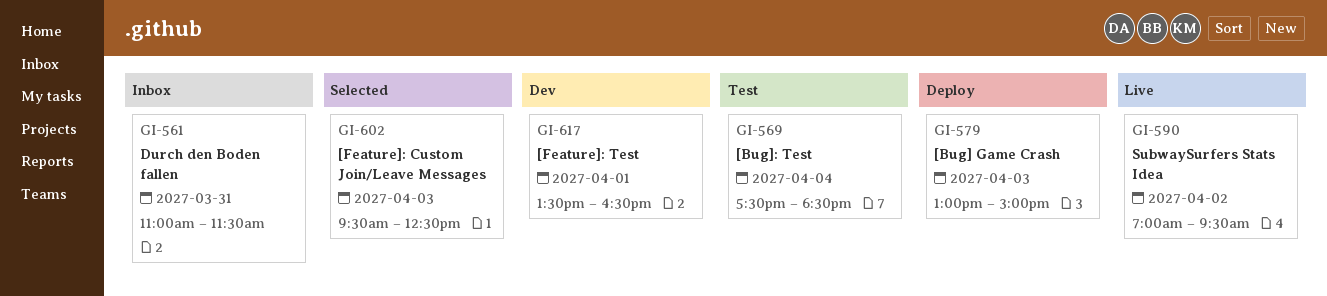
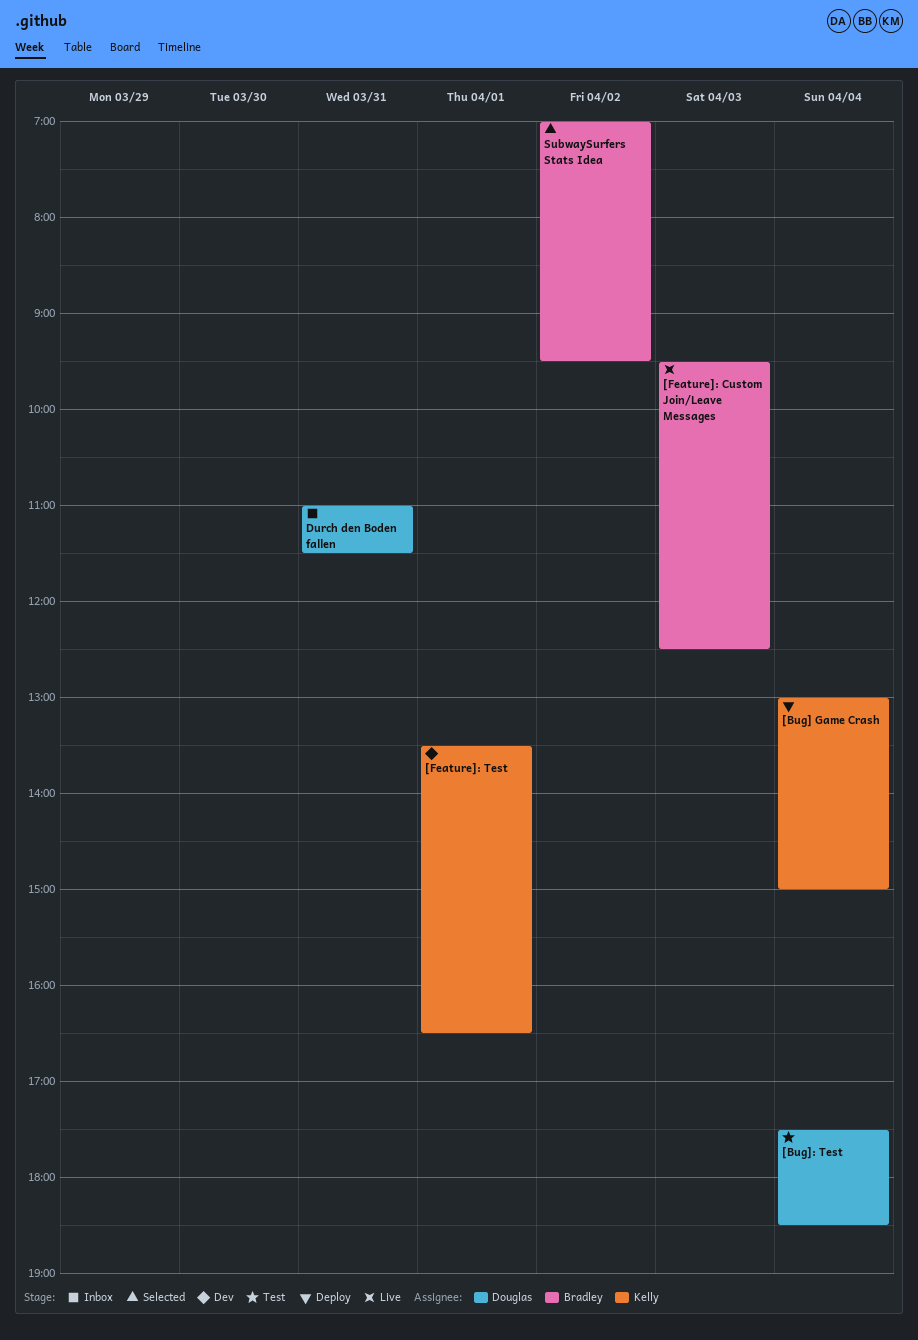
[Bug] Game Crash, day: Apr 3 -> Apr 4
[Feature]: Custom Join/Leave Messages, status: Selected -> Live
SubwaySurfers Stats Idea, status: Live -> Selected

